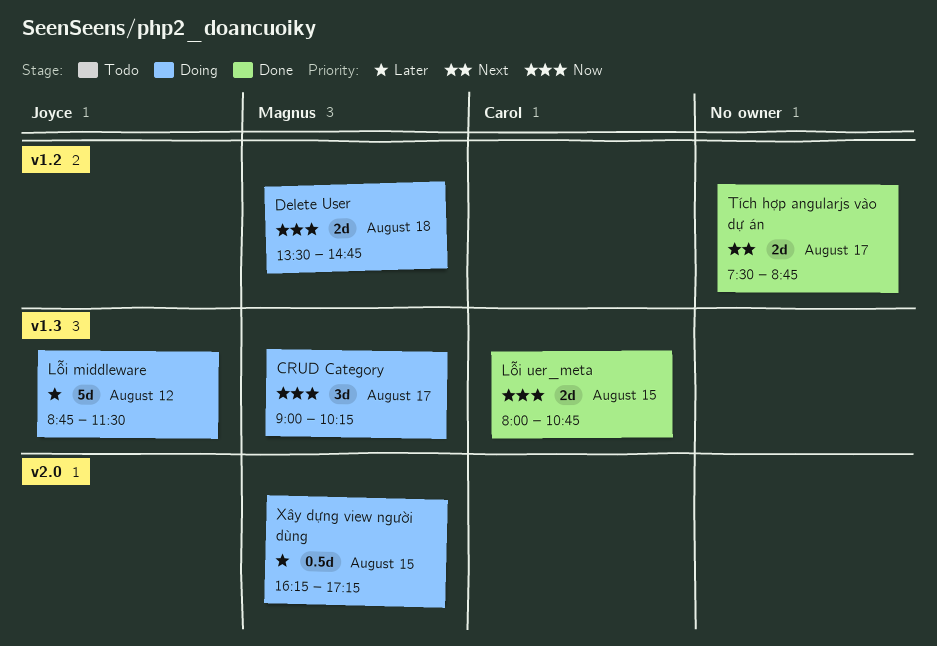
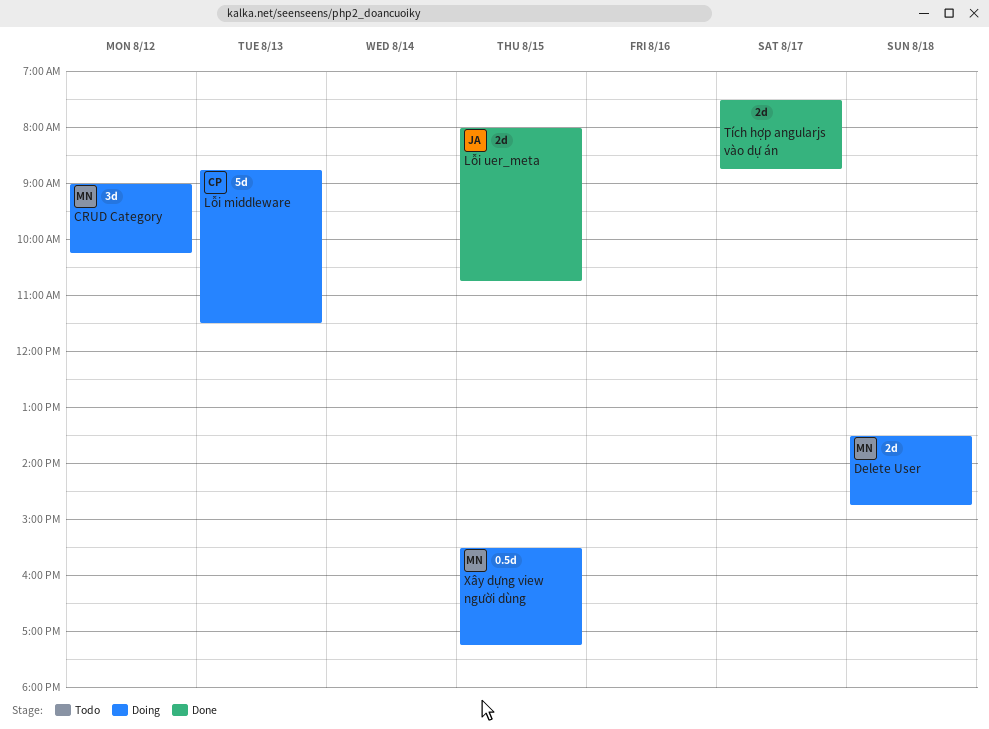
CRUD Category, day: Aug 17 -> Aug 12
Lỗi middleware, owner: Joyce -> Carol
Lỗi middleware, day: Aug 12 -> Aug 13
Lỗi uer_meta, owner: Carol -> Joyce
Xây dựng view người dùng, begins: 16:15 -> 15:30

